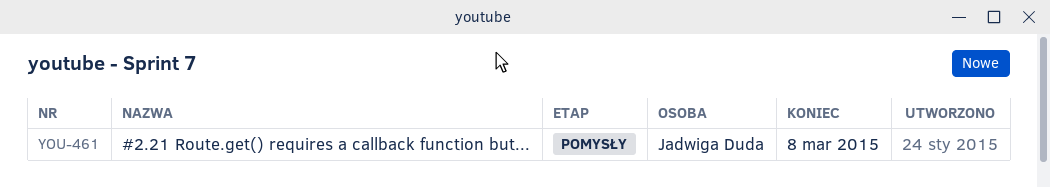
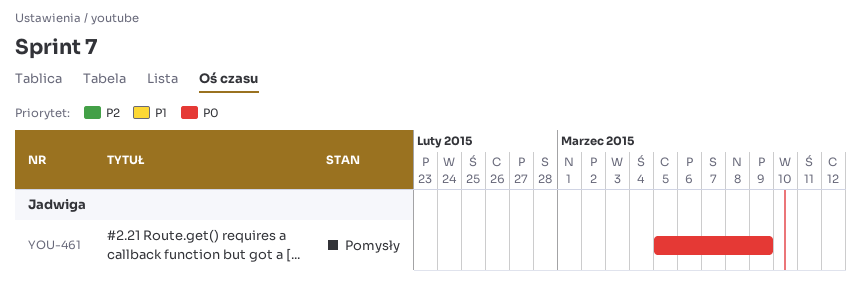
YOU-461, due: Mar 8 -> Mar 9

